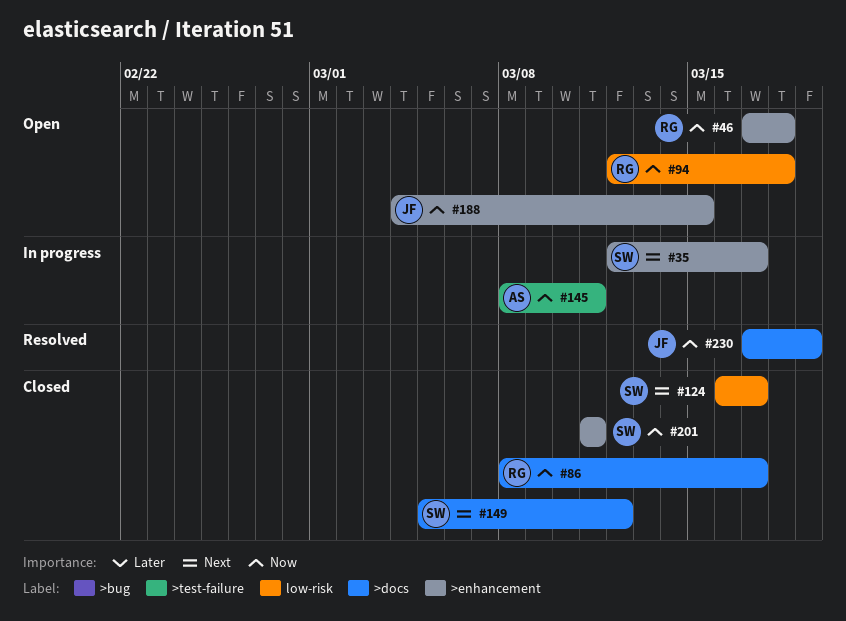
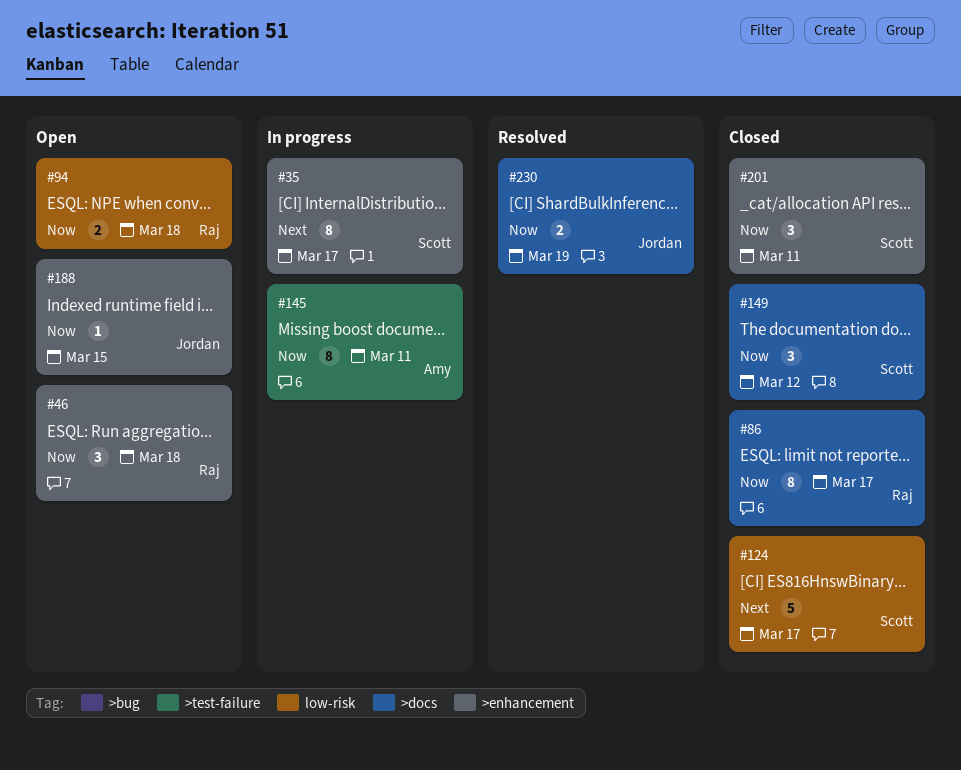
#149, priority: Next -> Now

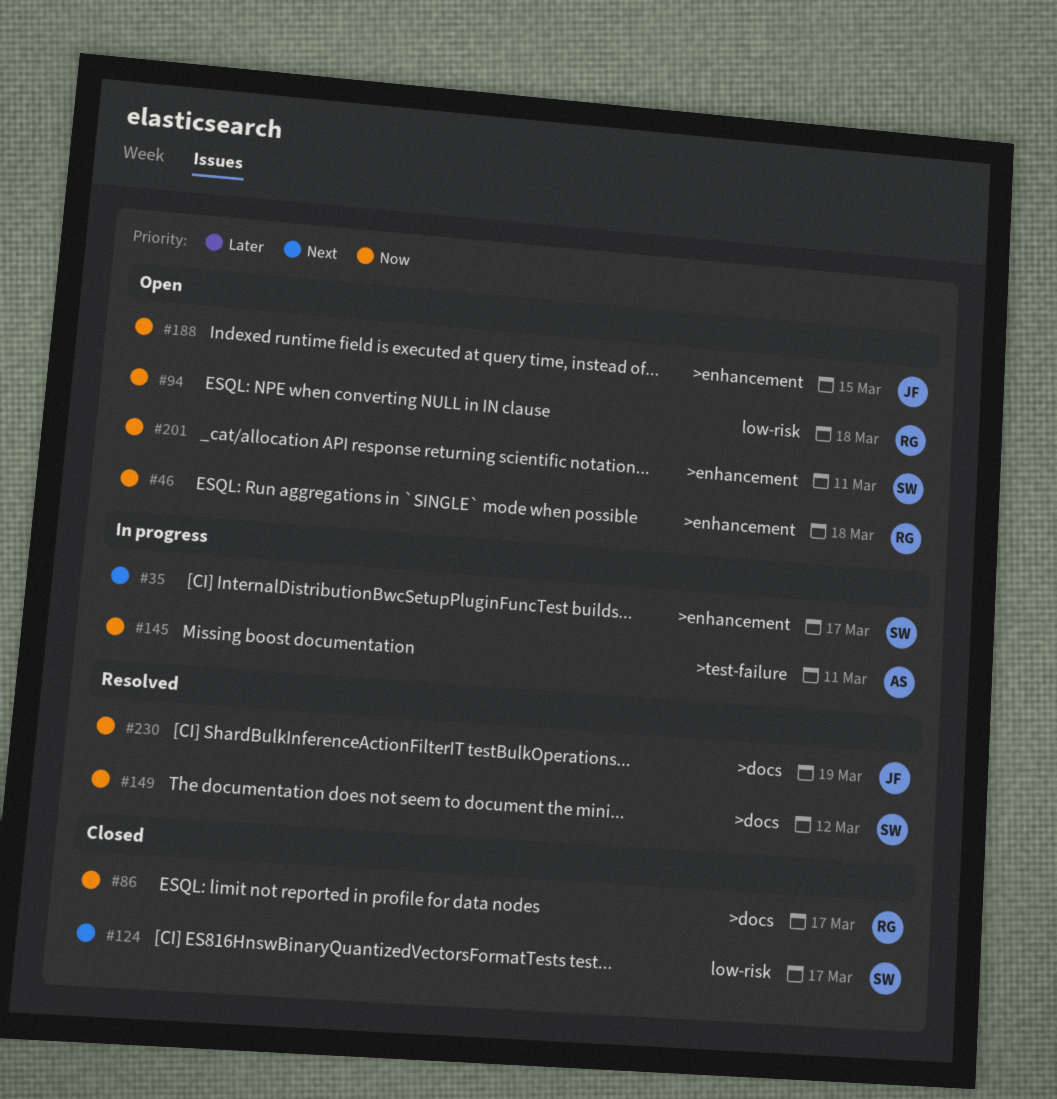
#149, status: Closed -> Resolved
#201, status: Closed -> Open

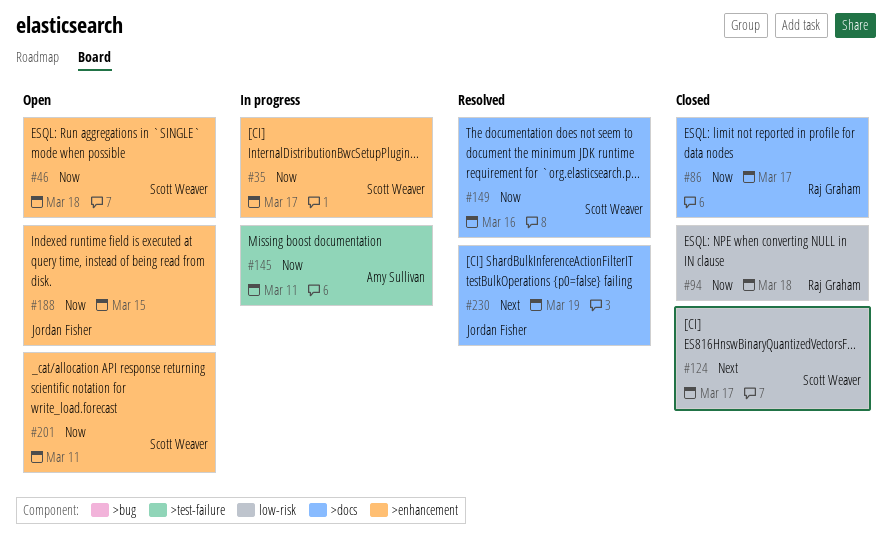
#35, priority: Next -> Now
#46, owner: Raj Graham -> Scott Weaver
#94, status: Open -> Closed
#149, due: Mar 12 -> Mar 16
#230, priority: Now -> Next

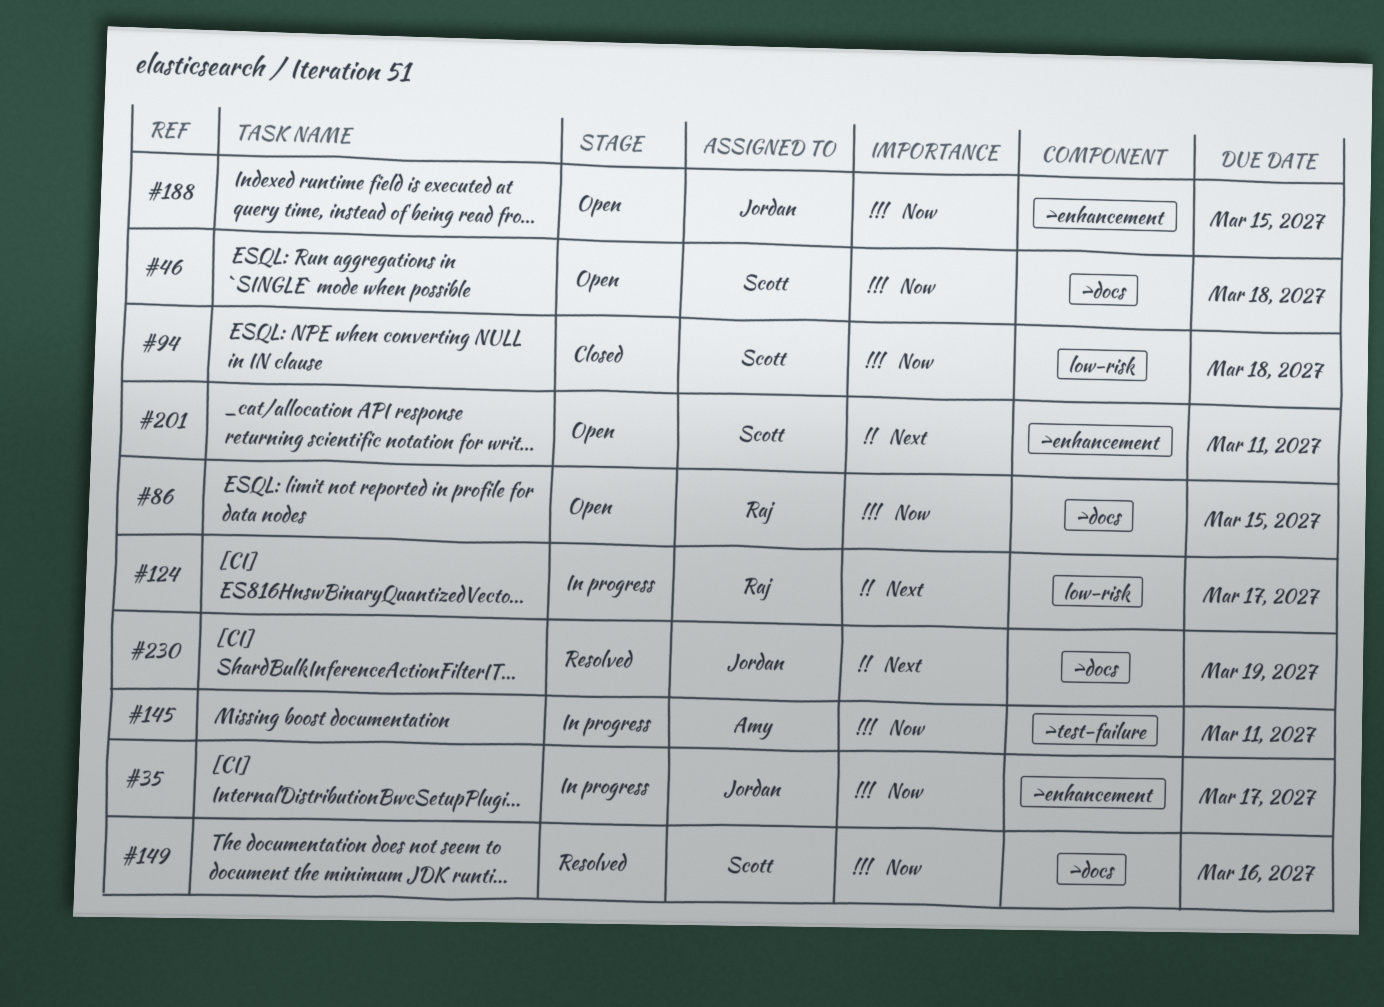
#35, owner: Scott Weaver -> Jordan Fisher
#46, label: >enhancement -> >docs
#86, status: Closed -> Open
#86, due: Mar 17 -> Mar 15
#94, owner: Raj Graham -> Scott Weaver
#124, status: Closed -> In progress
#124, owner: Scott Weaver -> Raj Graham
#201, priority: Now -> Next

